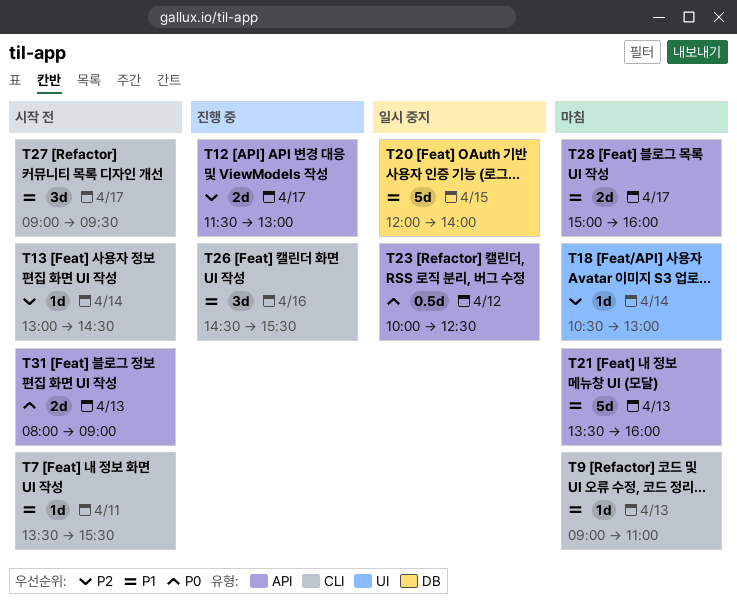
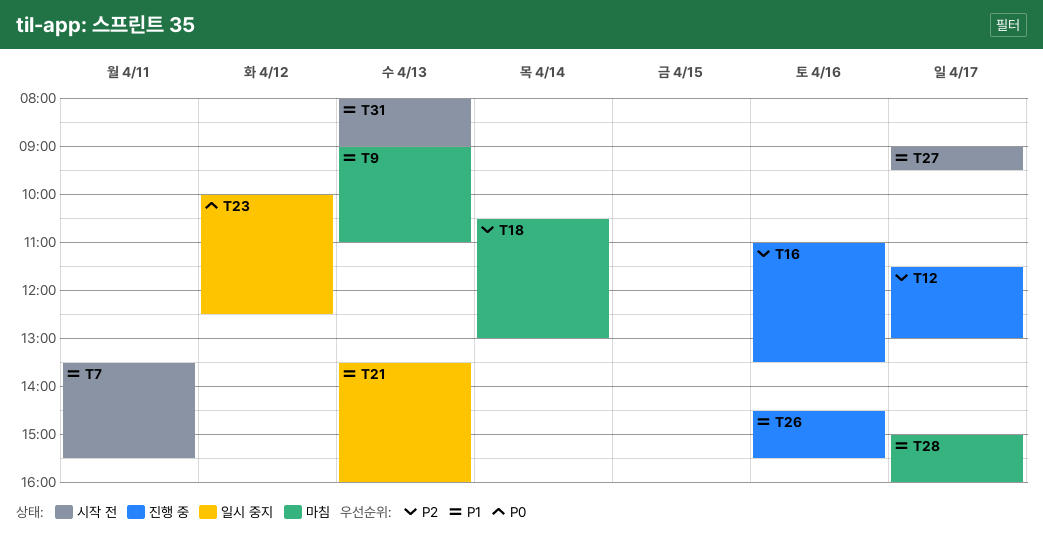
T13: present -> none
T16: none -> present
T20: present -> none
T21, status: 마침 -> 일시 중지
T31, priority: P0 -> P1

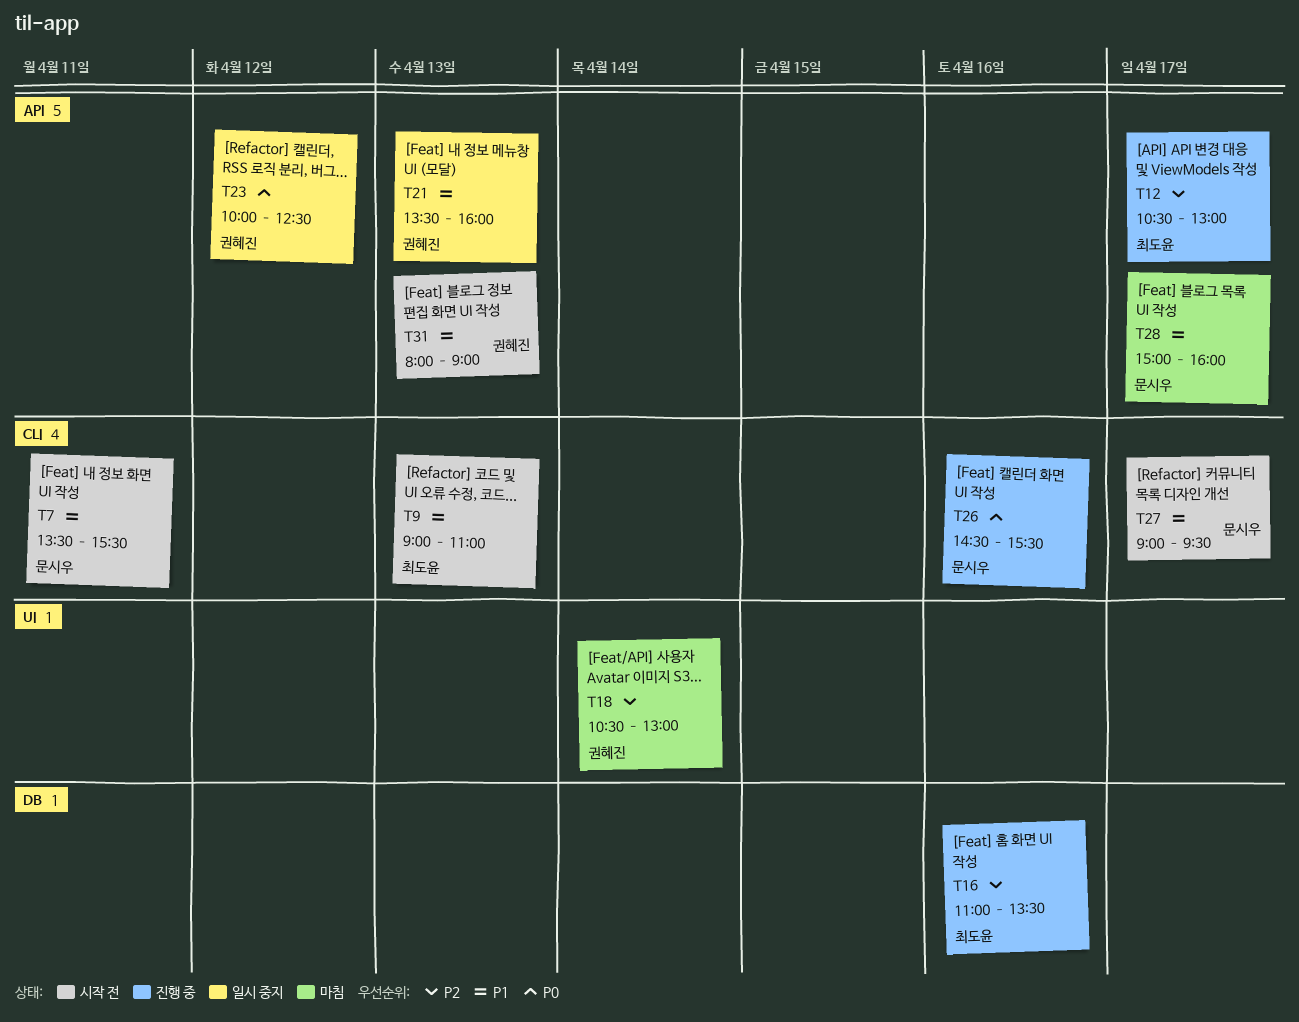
T9, status: 마침 -> 시작 전
T12, begins: 11:30 -> 10:30
T26, priority: P1 -> P0

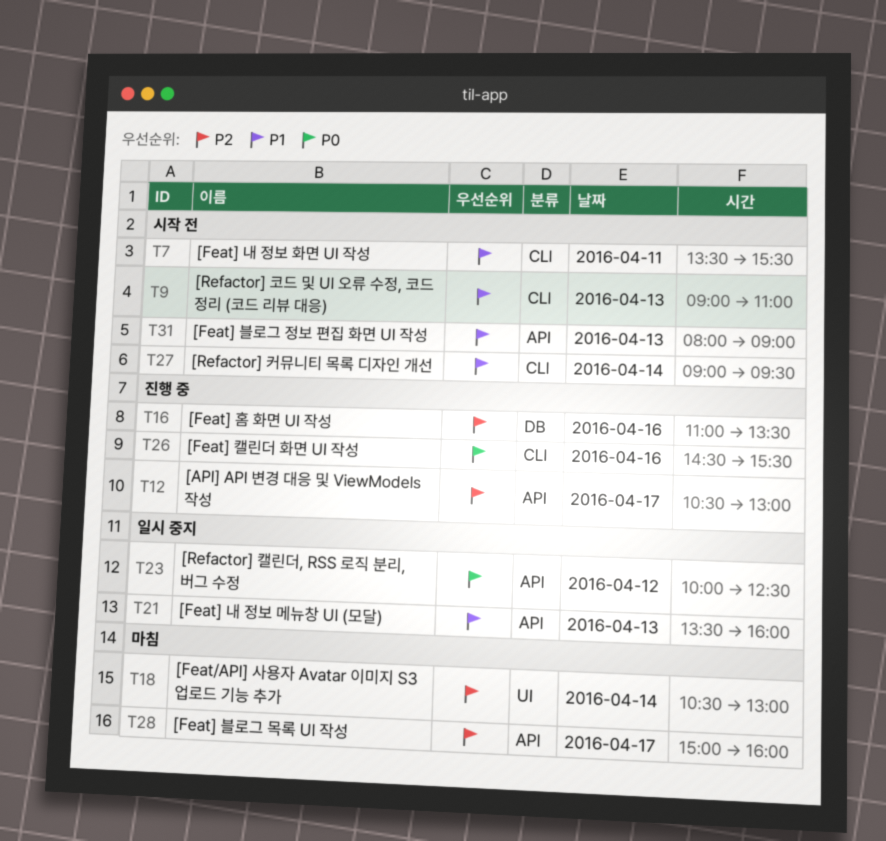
T27, day: Apr 17 -> Apr 14
T28, priority: P1 -> P2

